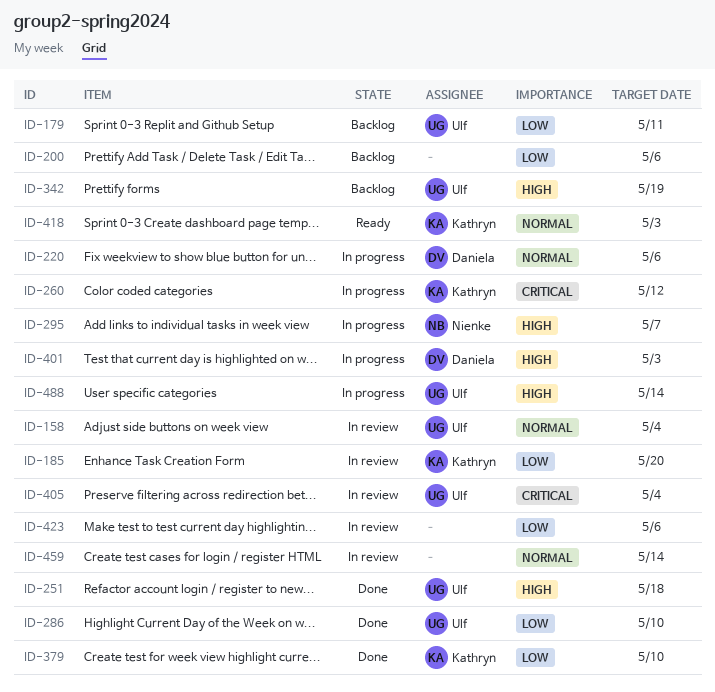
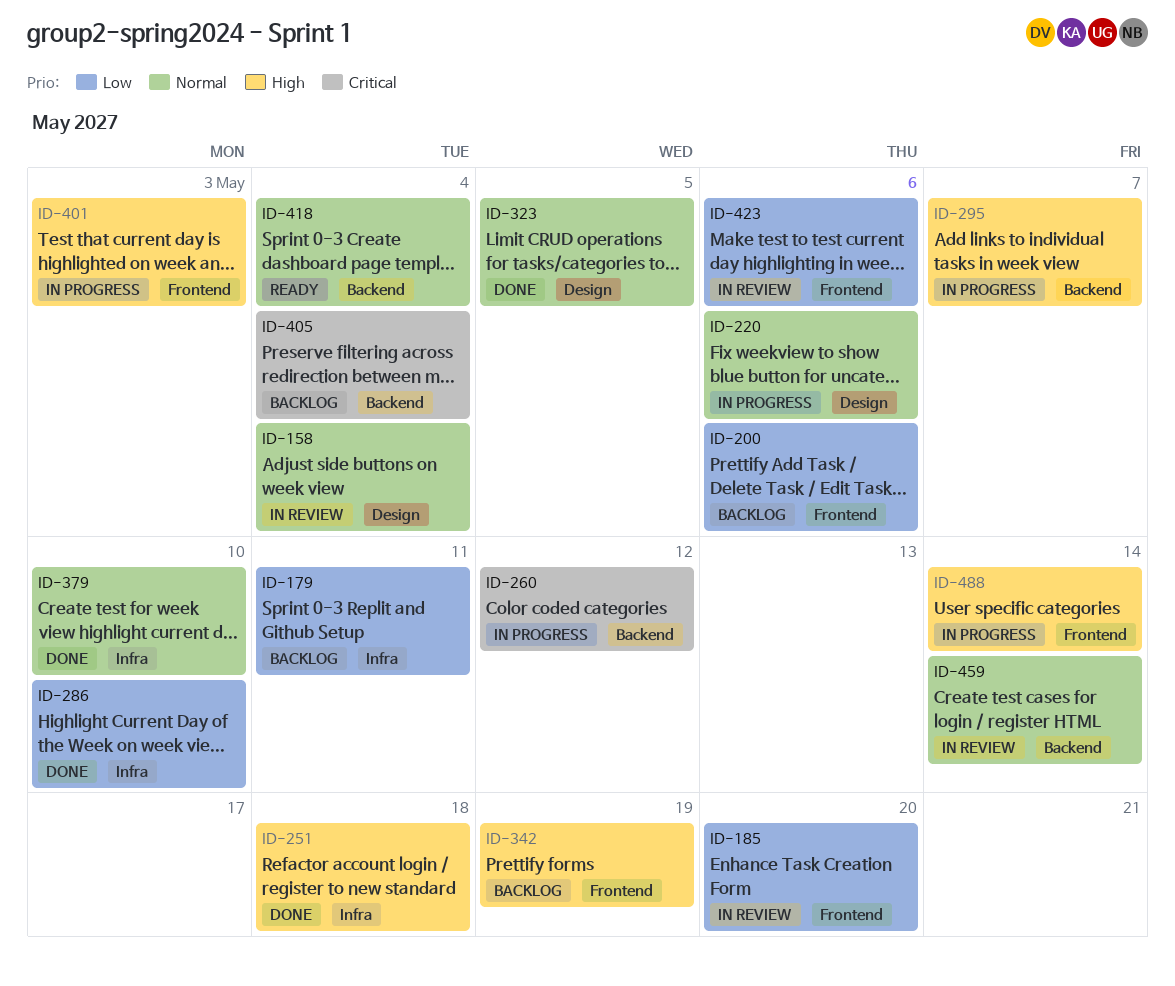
ID-323: none -> present
ID-379, priority: Low -> Normal
ID-405, status: In review -> Backlog
ID-418, due: May 3 -> May 4

